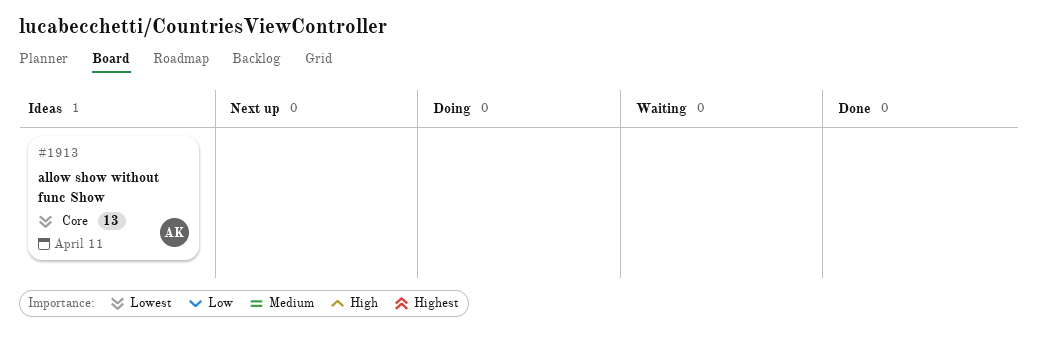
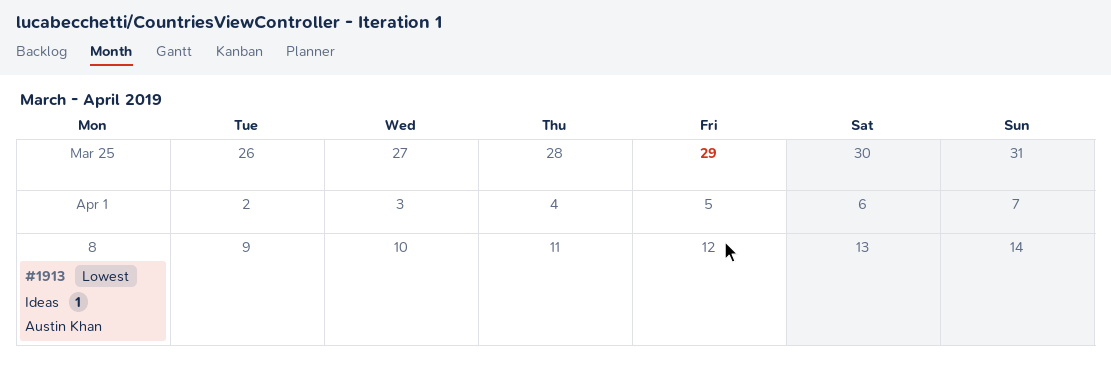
#1913, estimate: 13 -> 1
#1913, due: Apr 11 -> Apr 8

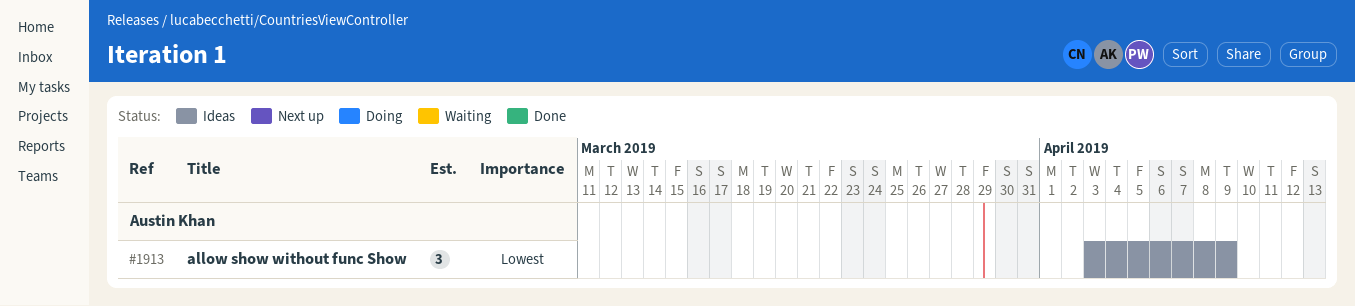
#1913, estimate: 1 -> 3
#1913, due: Apr 8 -> Apr 9

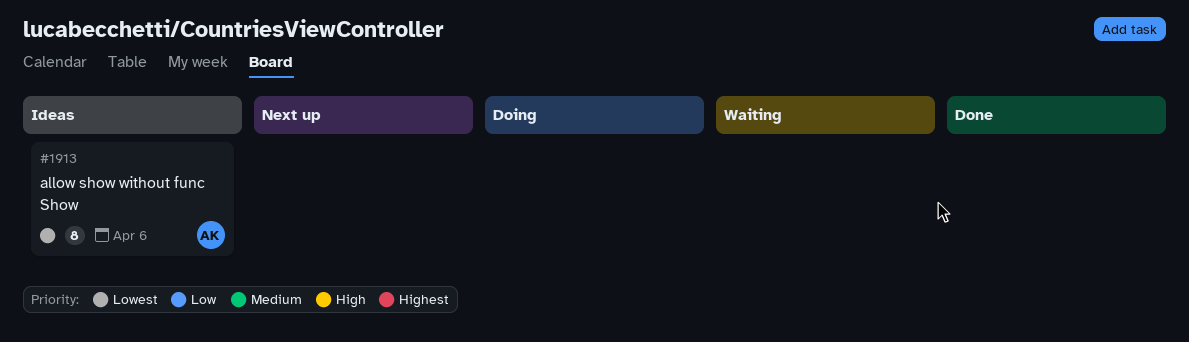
#1913, estimate: 3 -> 8
#1913, due: Apr 9 -> Apr 6

